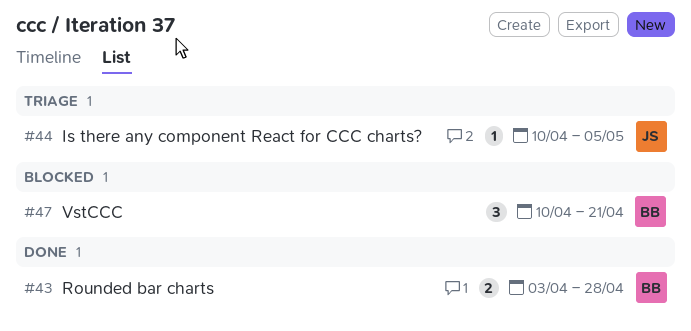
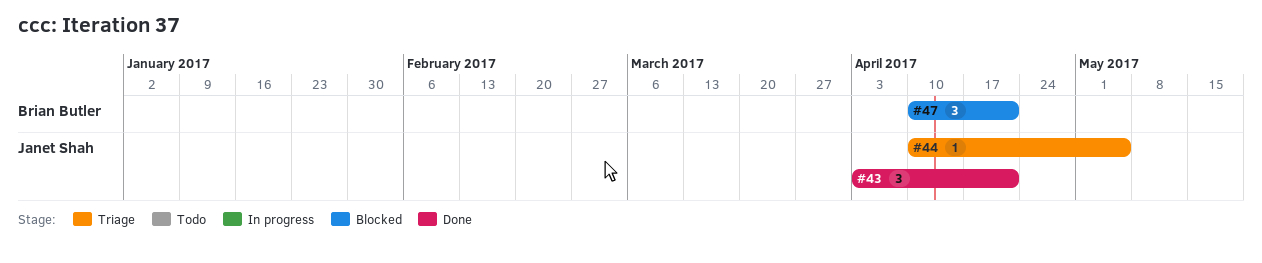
#43, owner: Brian Butler -> Janet Shah
#43, estimate: 2 -> 3
#43, due: Apr 28 -> Apr 21

